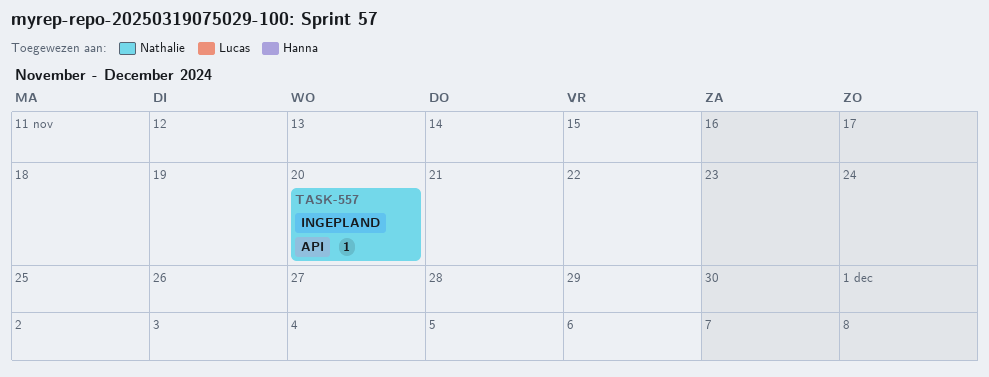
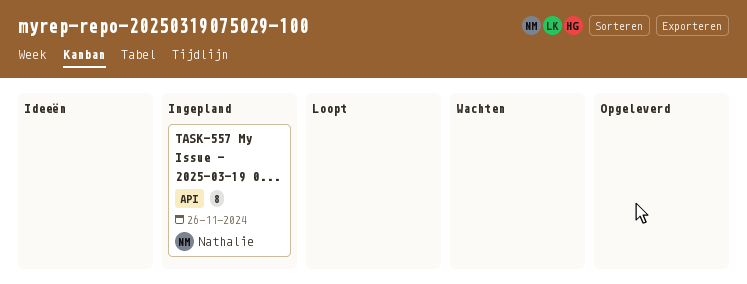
TASK-557, estimate: 1 -> 8
TASK-557, due: Nov 20 -> Nov 26

